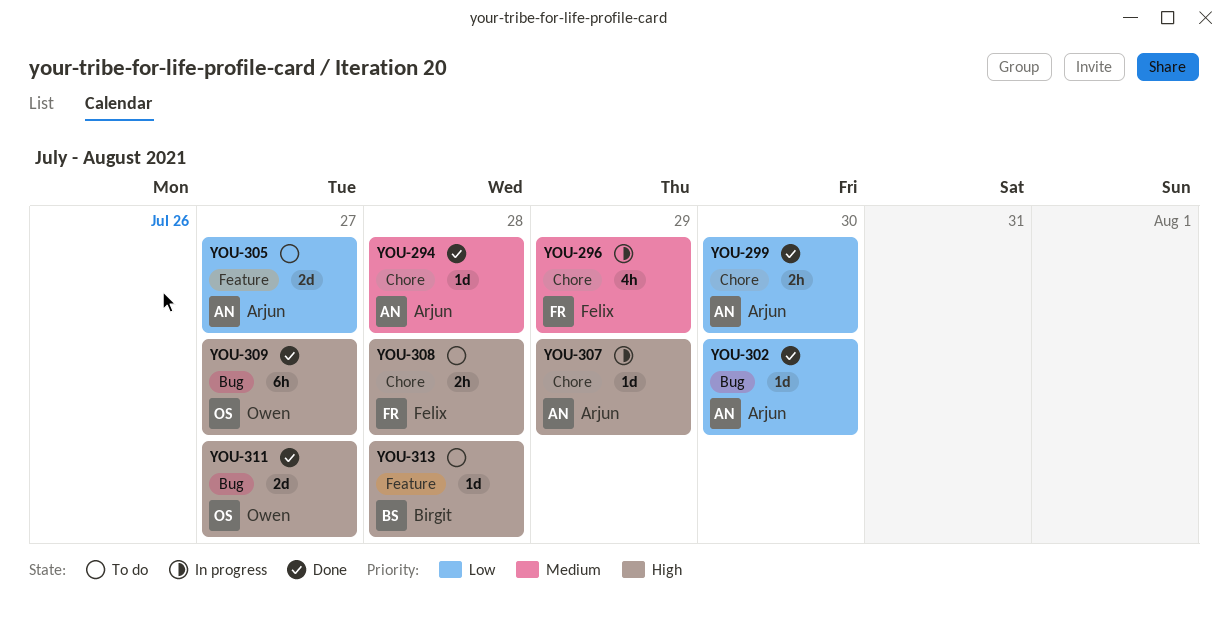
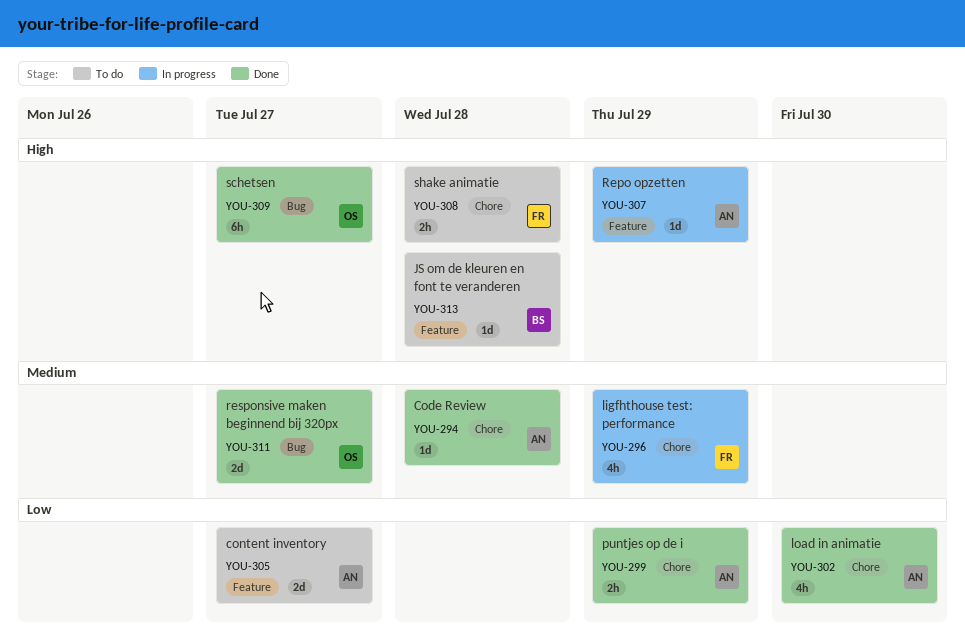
YOU-299, due: Jul 30 -> Jul 29
YOU-302, label: Bug -> Chore
YOU-302, estimate: 1d -> 4h
YOU-307, label: Chore -> Feature
YOU-311, priority: High -> Medium

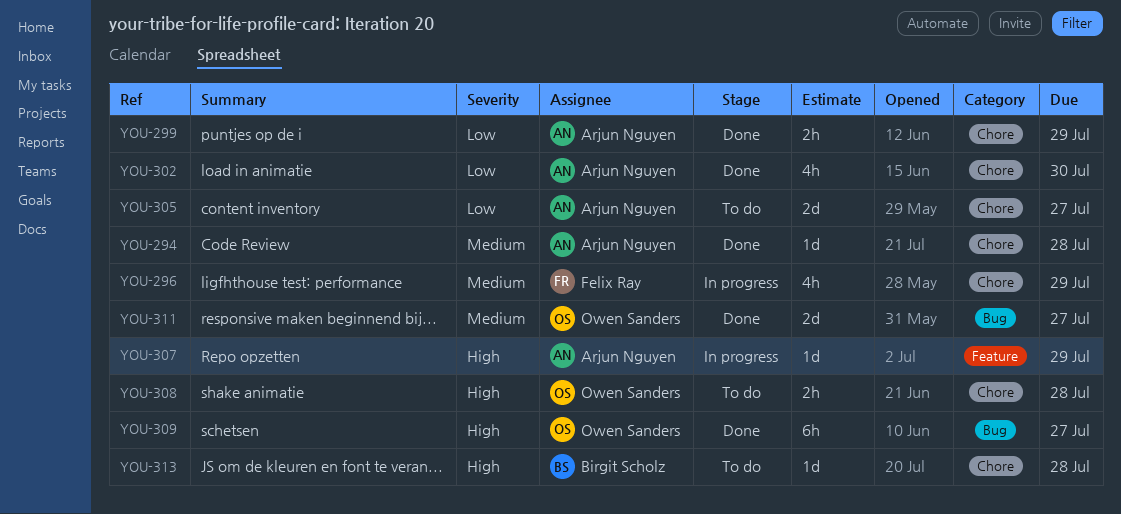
YOU-305, label: Feature -> Chore
YOU-308, owner: Felix Ray -> Owen Sanders
YOU-313, label: Feature -> Chore

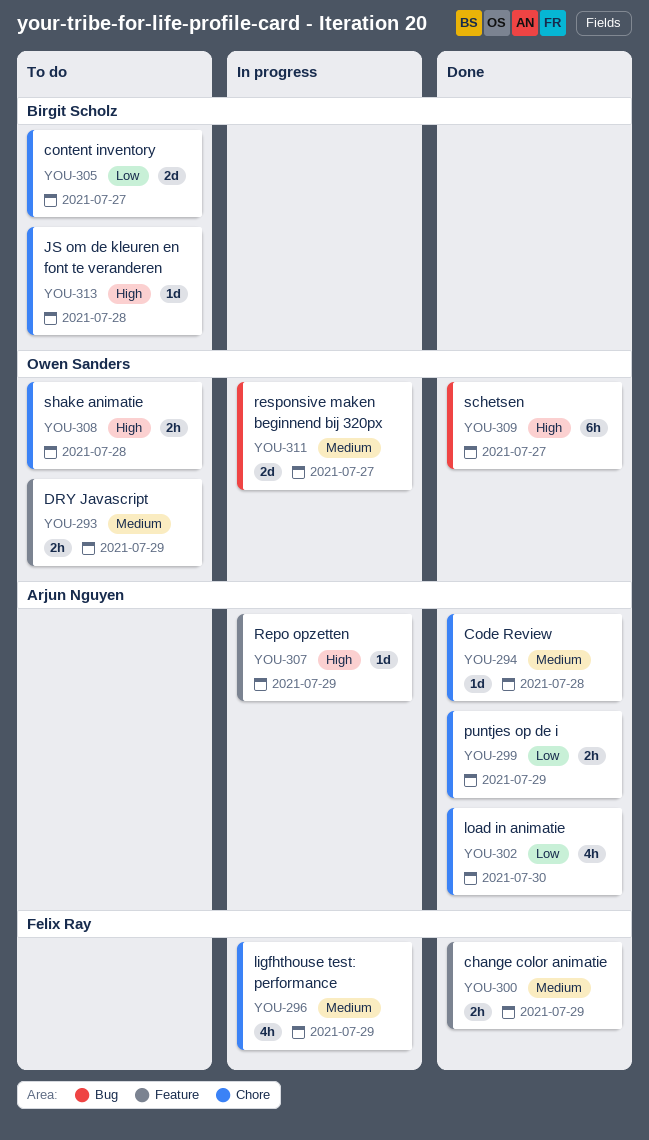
YOU-293: none -> present
YOU-300: none -> present
YOU-305, owner: Arjun Nguyen -> Birgit Scholz
YOU-311, status: Done -> In progress

